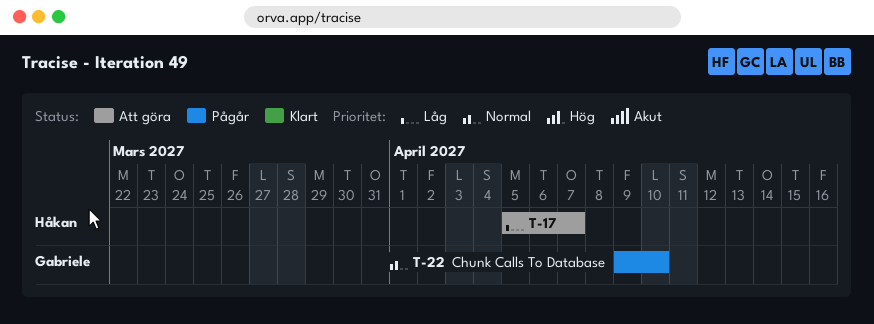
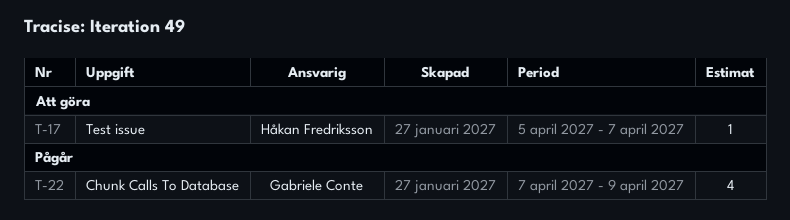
T-22, start: Apr 9 -> Apr 7
T-22, due: Apr 10 -> Apr 9

